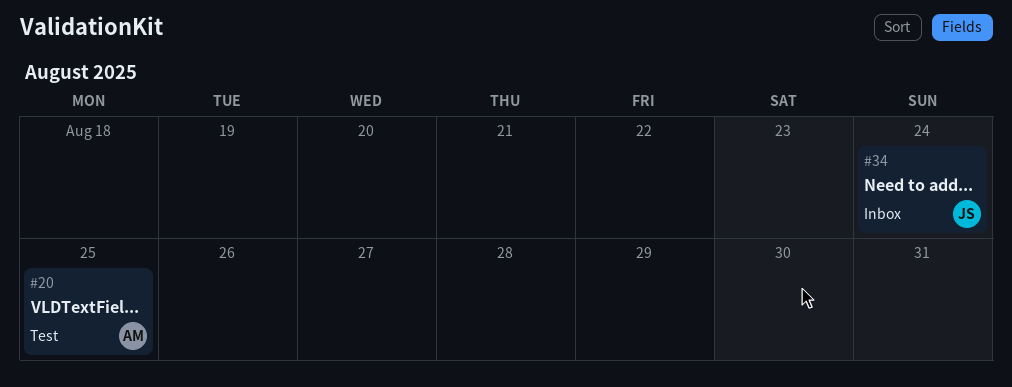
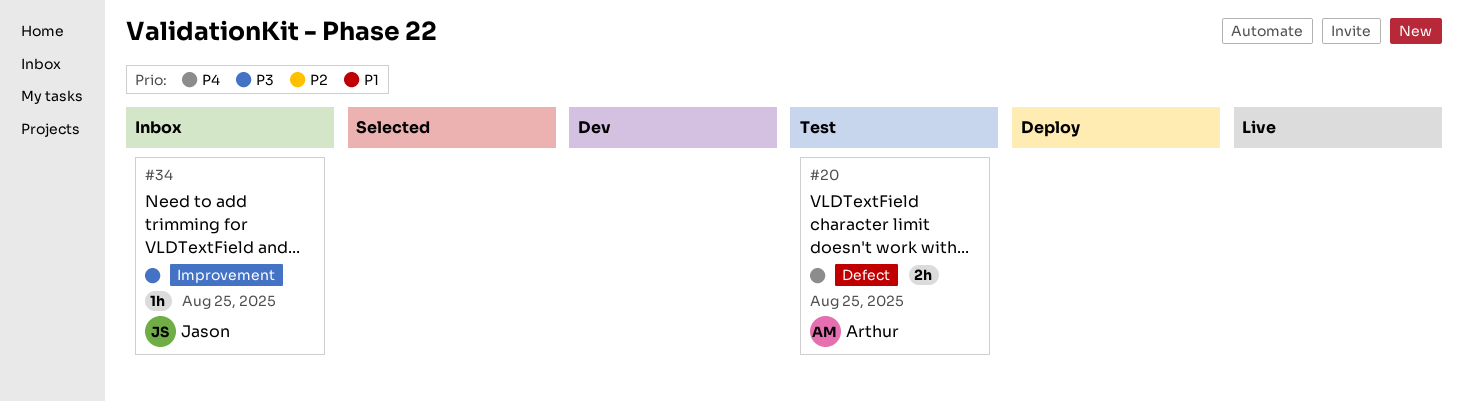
#34, due: Aug 24 -> Aug 25

